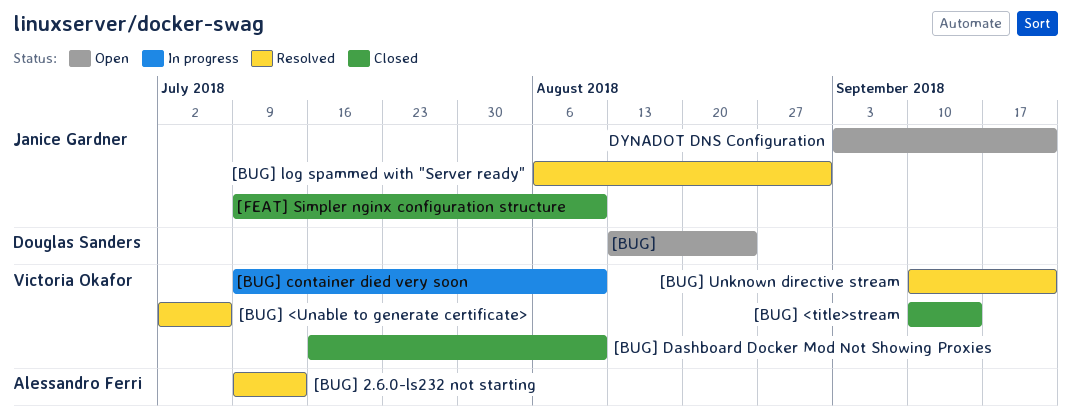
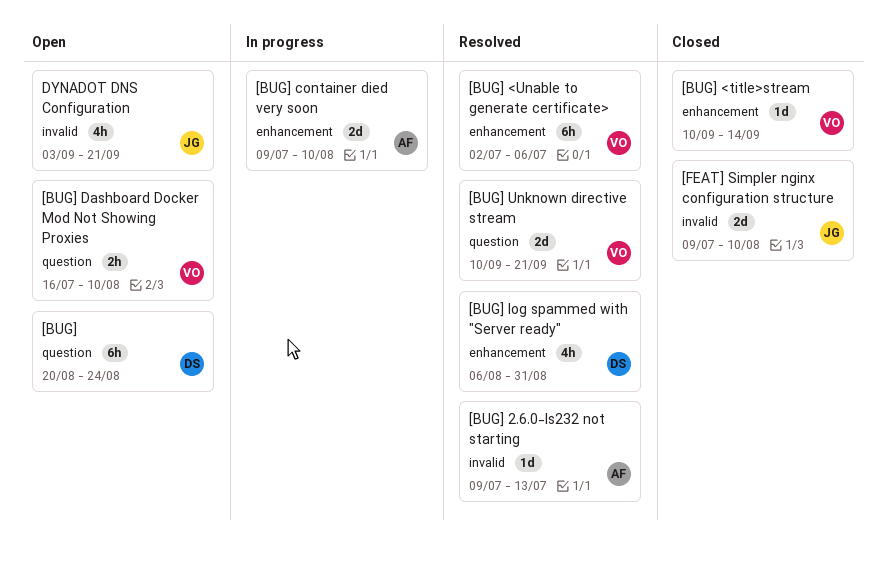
[BUG], start: Aug 13 -> Aug 20
[BUG] container died very soon, owner: Victoria Okafor -> Alessandro Ferri
[BUG] Dashboard Docker Mod Not Showing Proxies, status: Closed -> Open
[BUG] log spammed with "Server ready", owner: Janice Gardner -> Douglas Sanders

